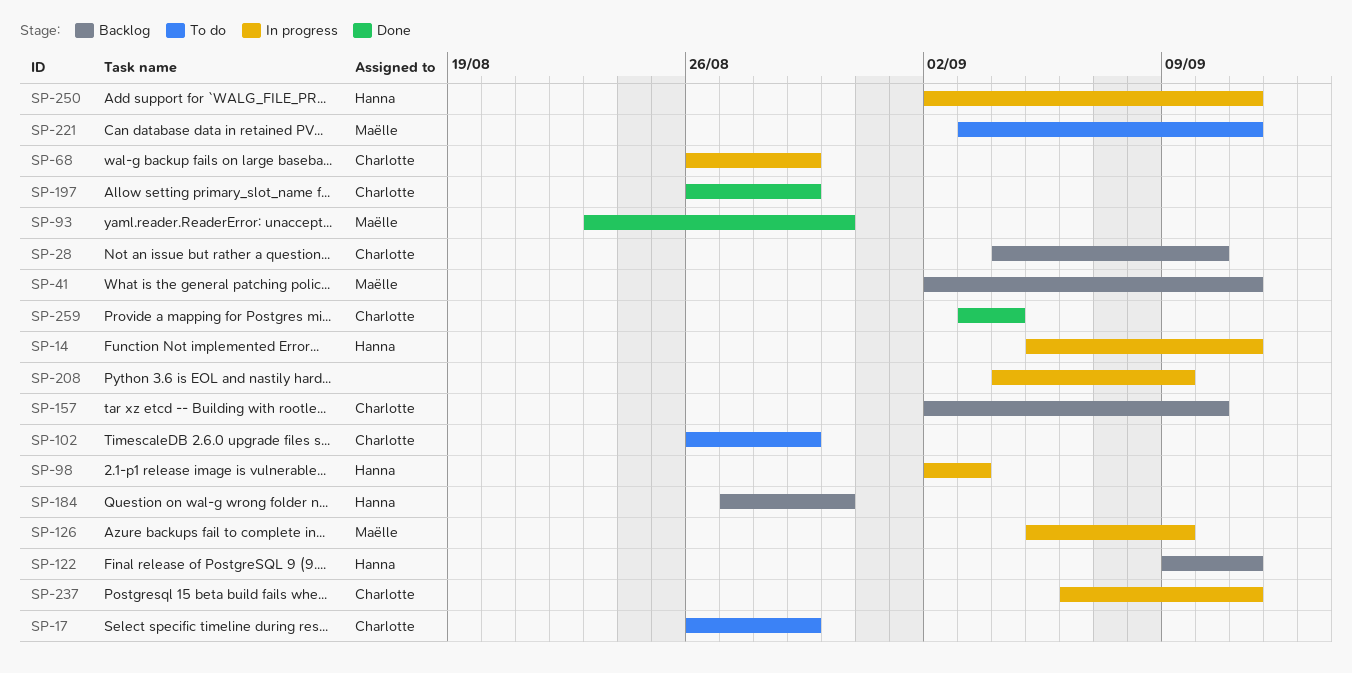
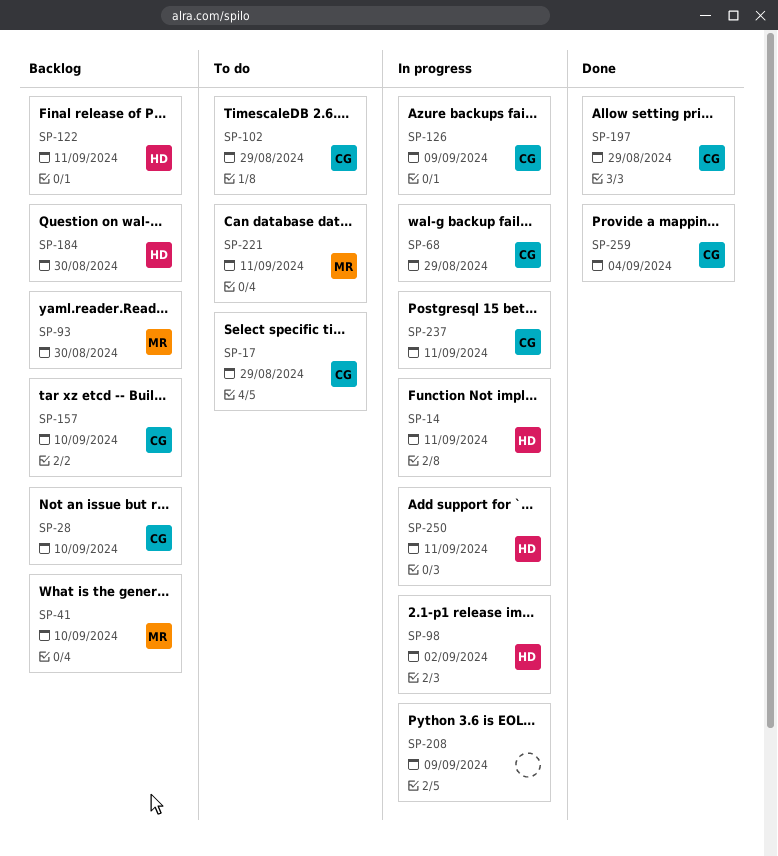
SP-41, due: Sep 11 -> Sep 10
SP-93, status: Done -> Backlog
SP-98, due: Sep 3 -> Sep 2
SP-126, owner: Maëlle -> Charlotte

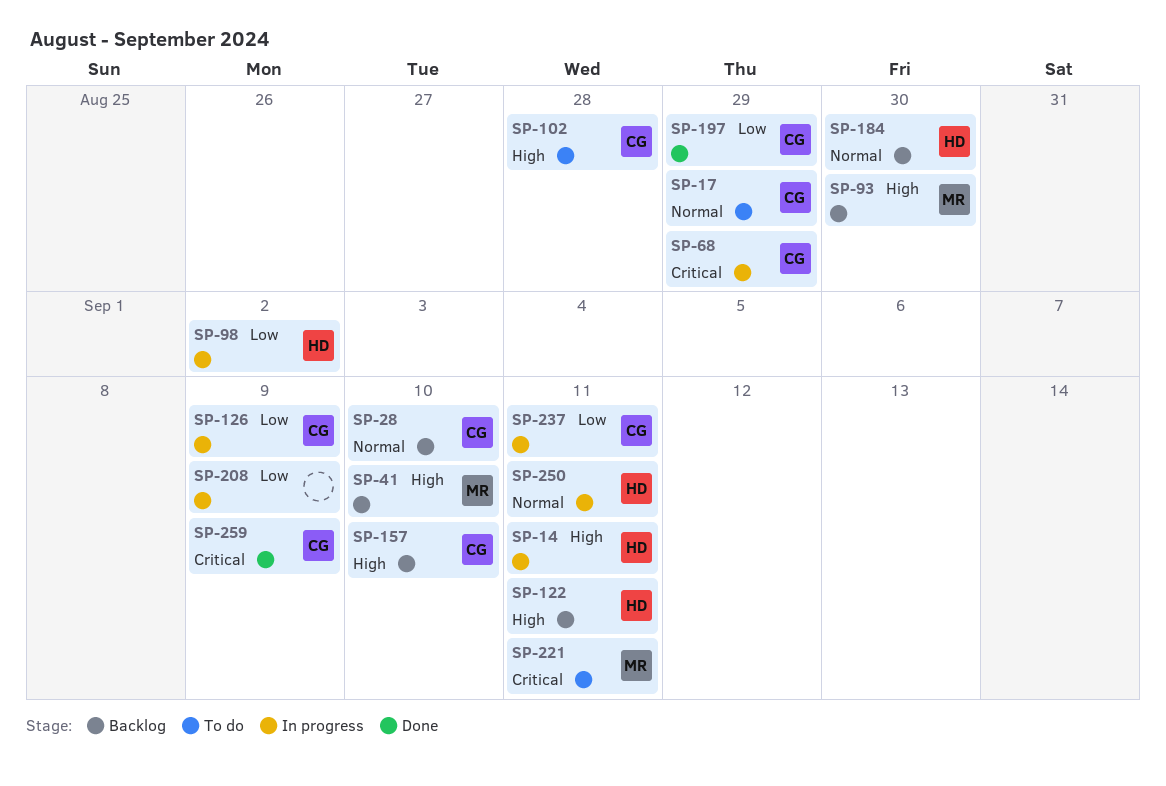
SP-102, due: Aug 29 -> Aug 28
SP-259, due: Sep 4 -> Sep 9

